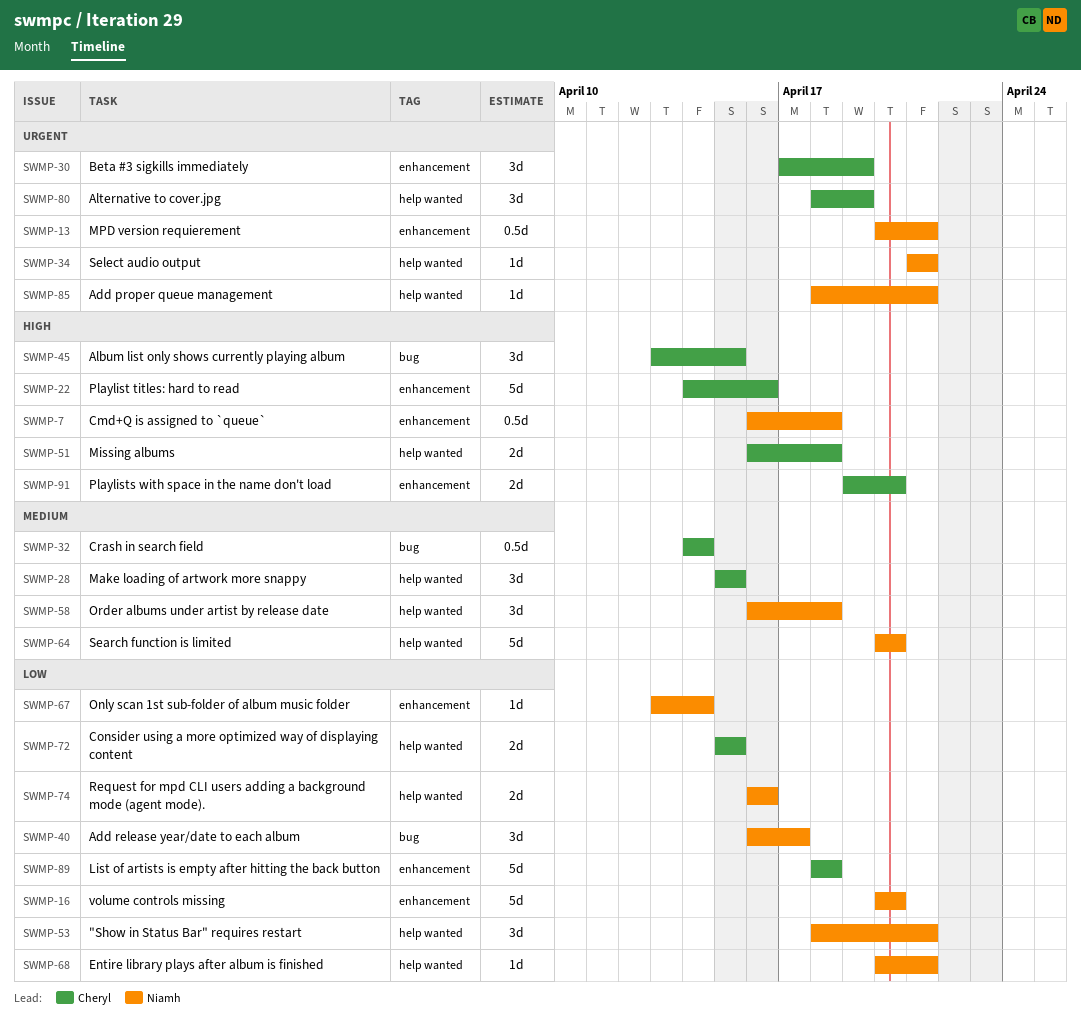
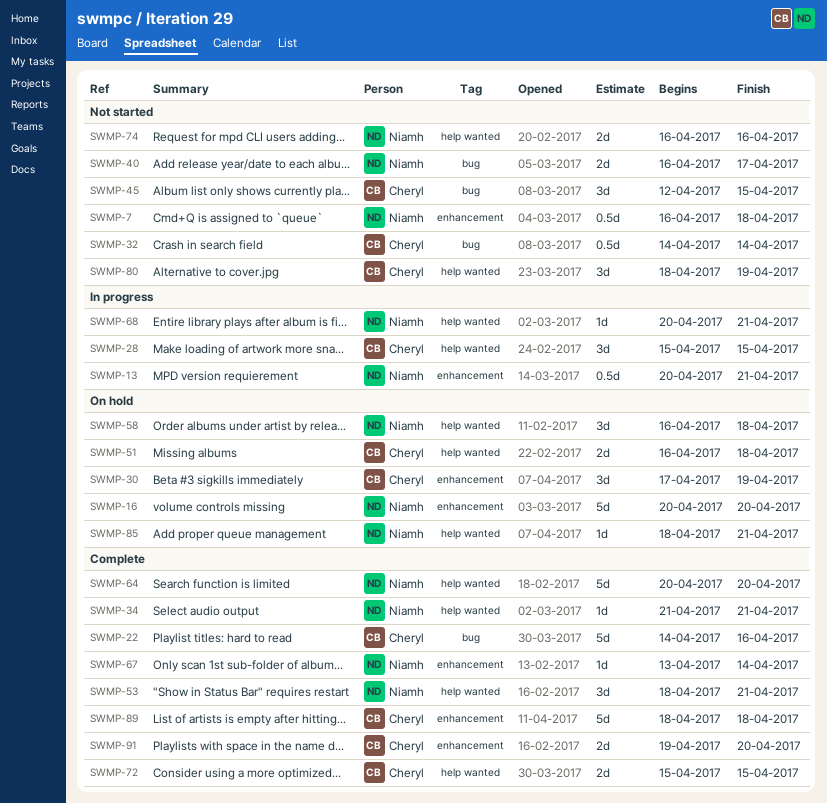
SWMP-22, label: enhancement -> bug
SWMP-40, estimate: 3d -> 2d
SWMP-45, start: Apr 13 -> Apr 12

